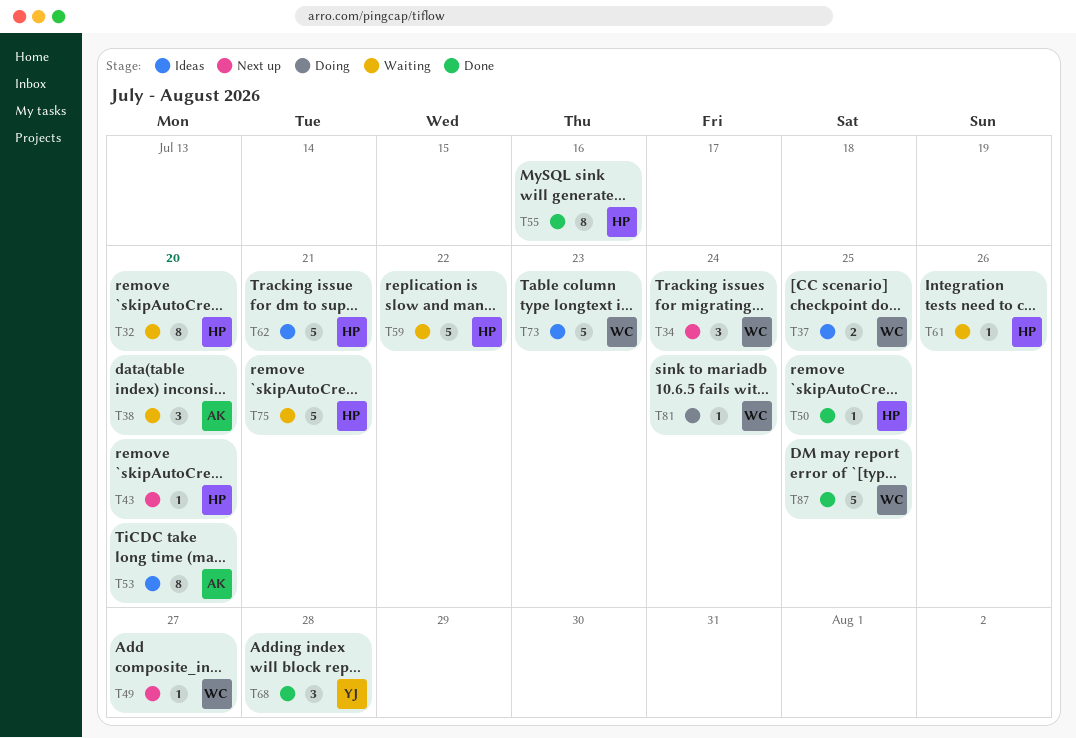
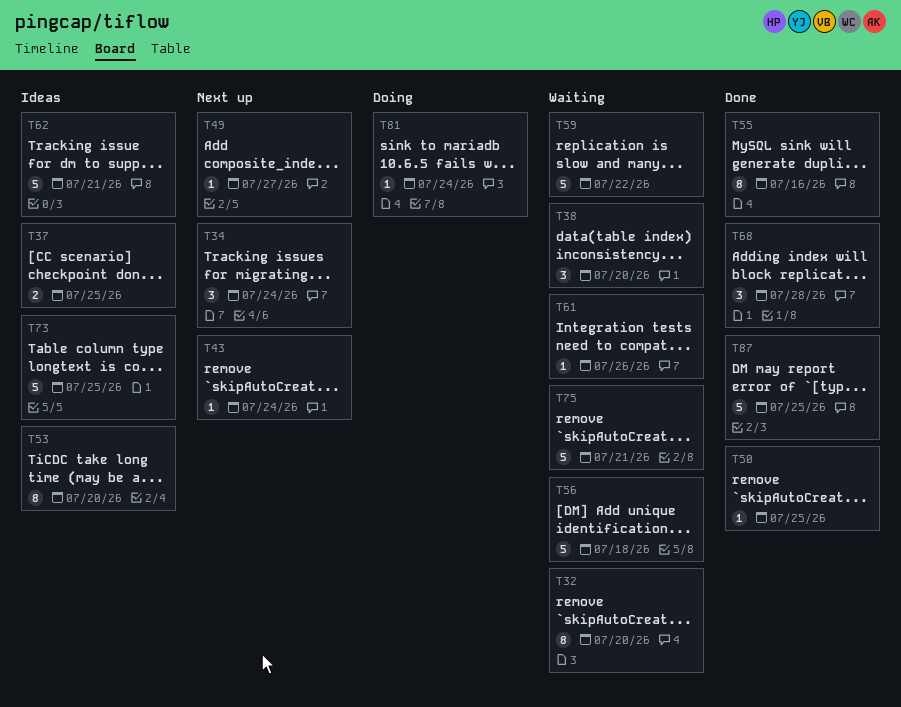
T43, due: Jul 20 -> Jul 24
T56: none -> present
T73, due: Jul 23 -> Jul 25

